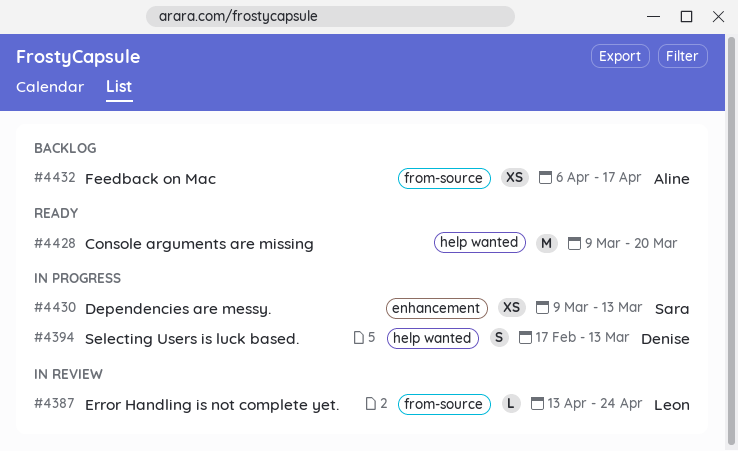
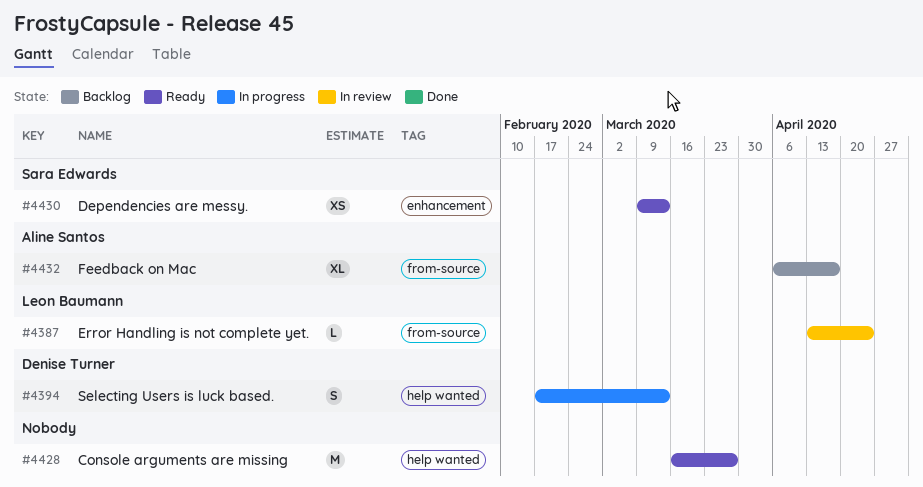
#4428, start: Mar 9 -> Mar 16
#4428, due: Mar 20 -> Mar 27
#4430, status: In progress -> Ready
#4432, estimate: XS -> XL

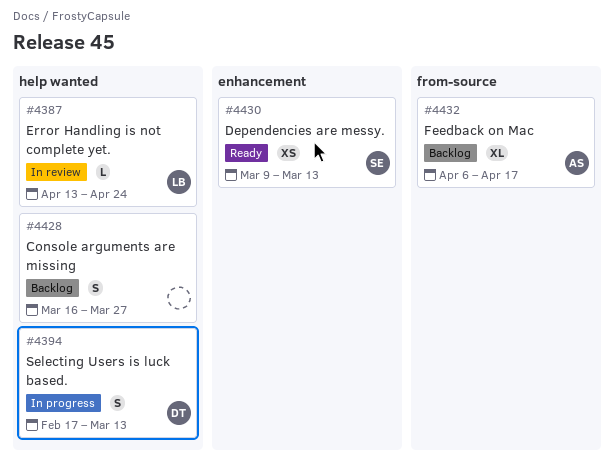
#4387, label: from-source -> help wanted
#4428, status: Ready -> Backlog
#4428, estimate: M -> S

